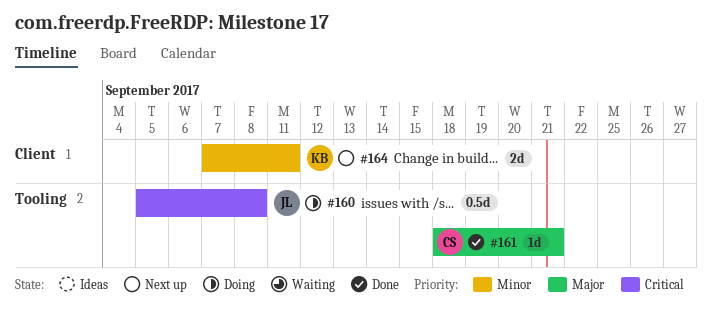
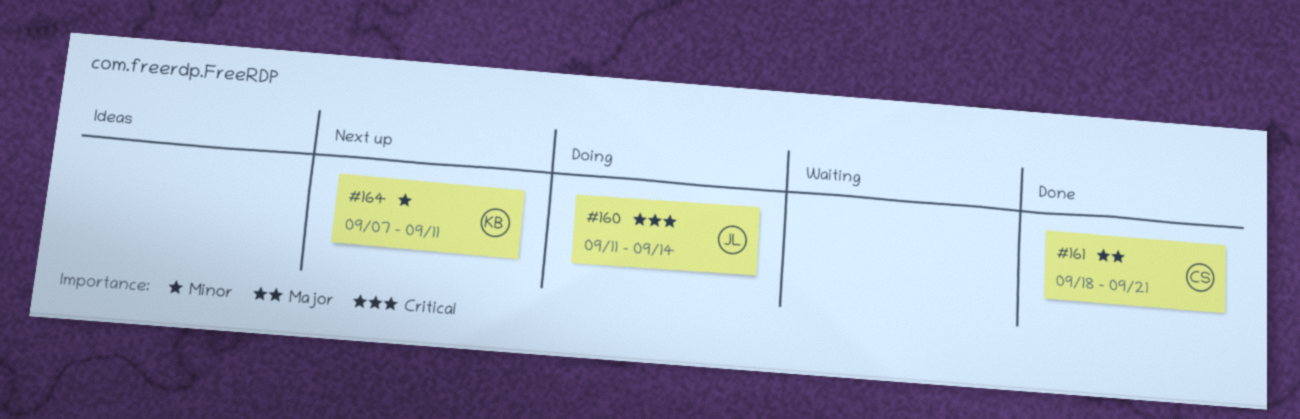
#160, start: Sep 5 -> Sep 11
#160, due: Sep 8 -> Sep 14

